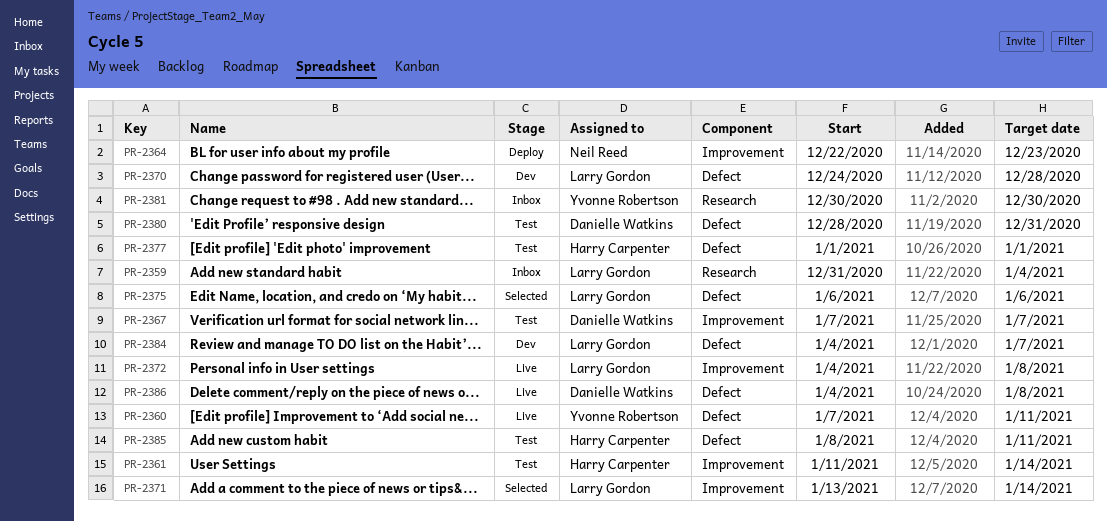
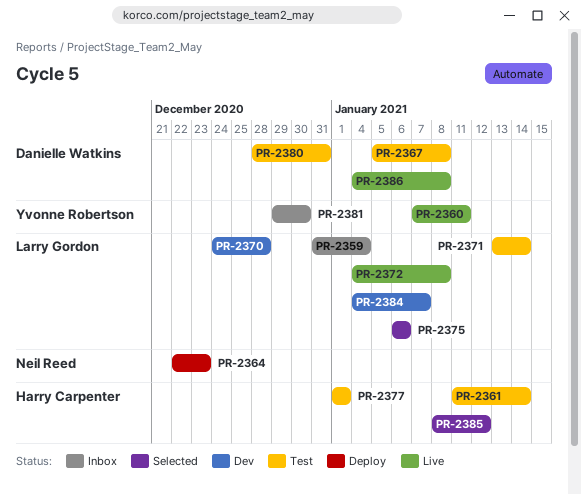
PR-2367, start: Jan 7 -> Jan 5
PR-2367, due: Jan 7 -> Jan 8
PR-2371, status: Selected -> Test
PR-2381, start: Dec 30 -> Dec 29
PR-2385, status: Test -> Selected
PR-2385, due: Jan 11 -> Jan 12

